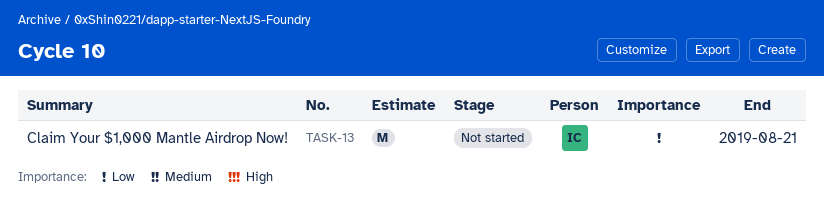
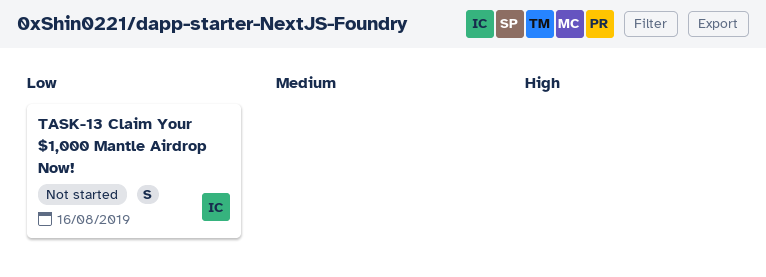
TASK-13, estimate: M -> S
TASK-13, due: Aug 21 -> Aug 16

